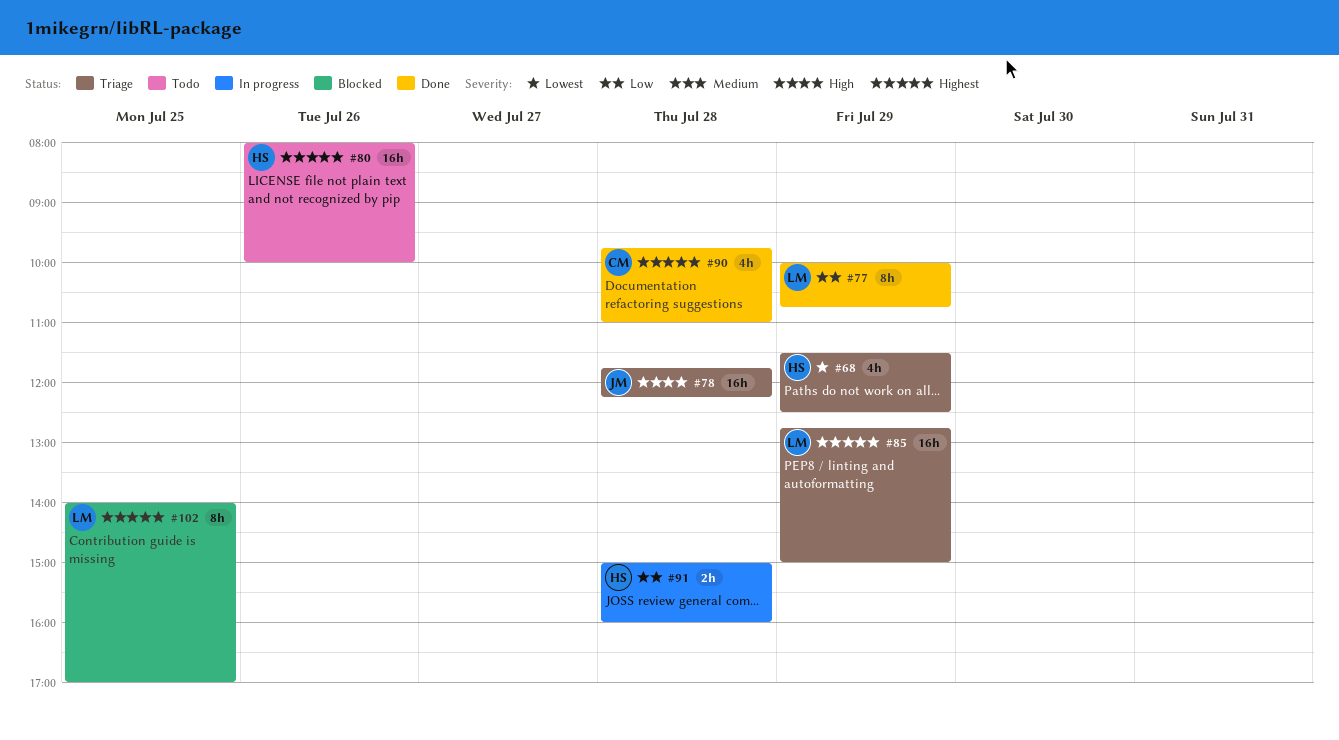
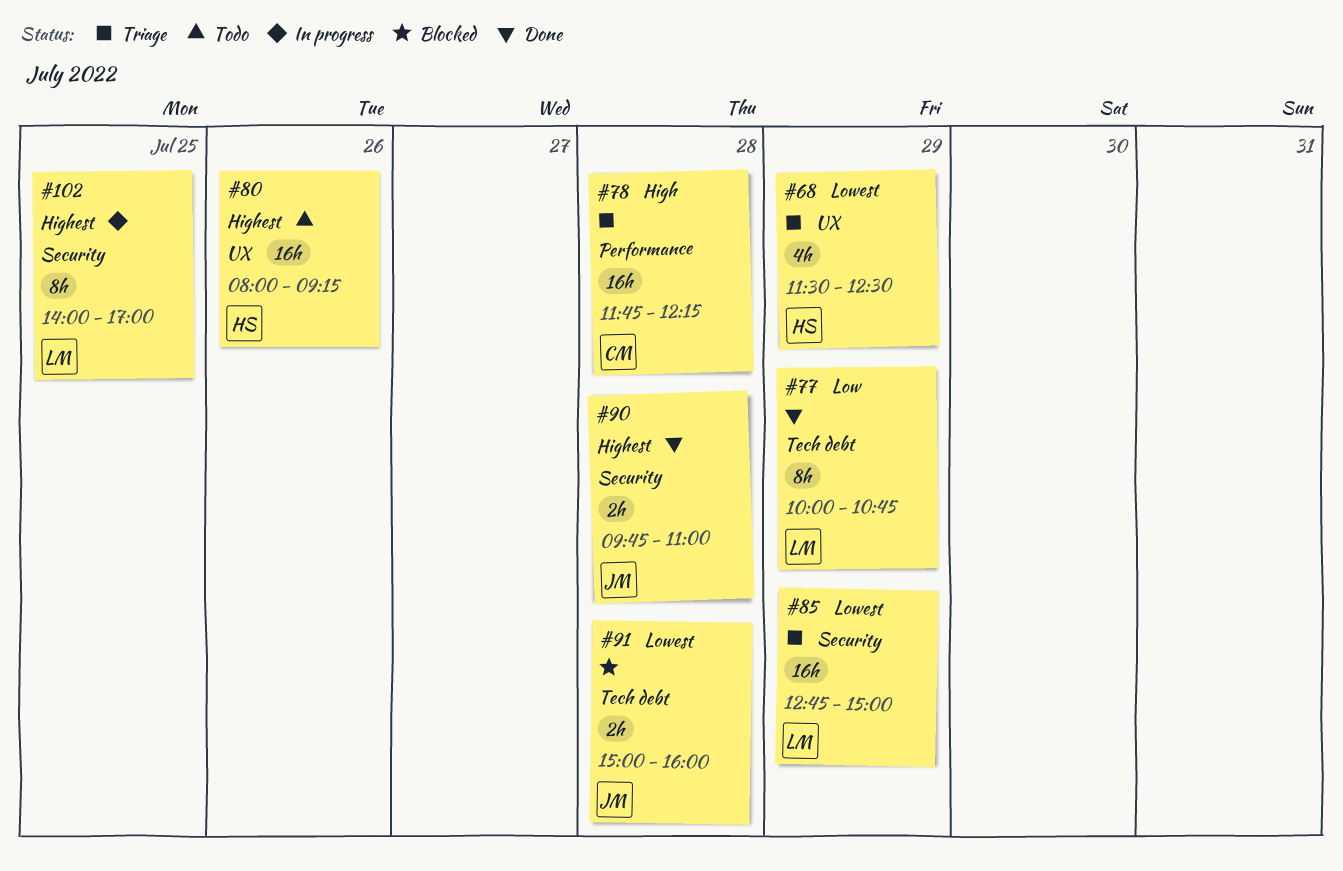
#78, owner: JM -> CM
#80, ends: 10:00 -> 09:15
#85, priority: Highest -> Lowest
#90, owner: CM -> JM
#90, estimate: 4h -> 2h
#91, status: In progress -> Blocked
#91, owner: HS -> JM
#91, priority: Low -> Lowest
#102, status: Blocked -> In progress

